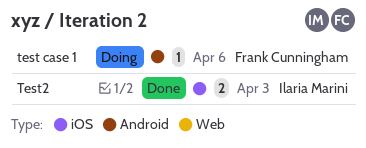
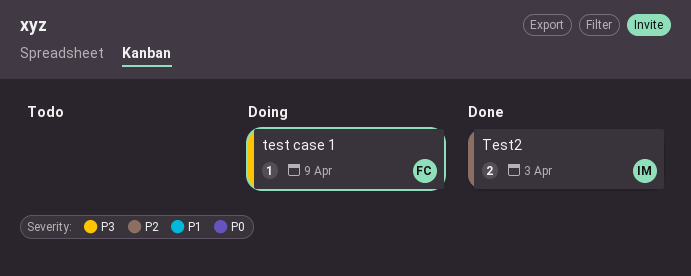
test case 1, due: Apr 6 -> Apr 9

